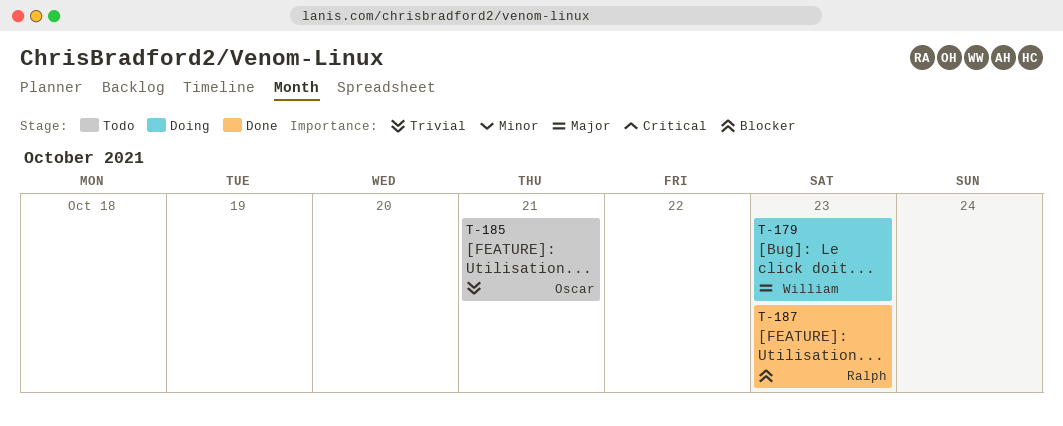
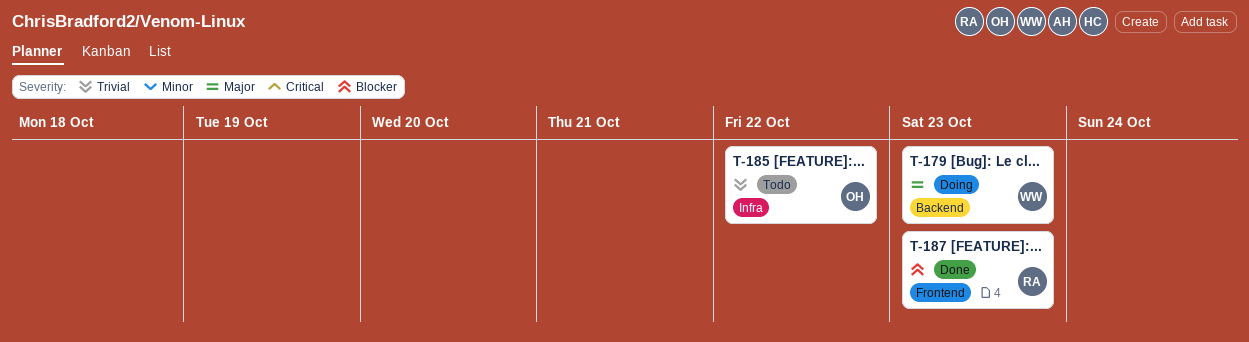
T-185, due: Oct 21 -> Oct 22

